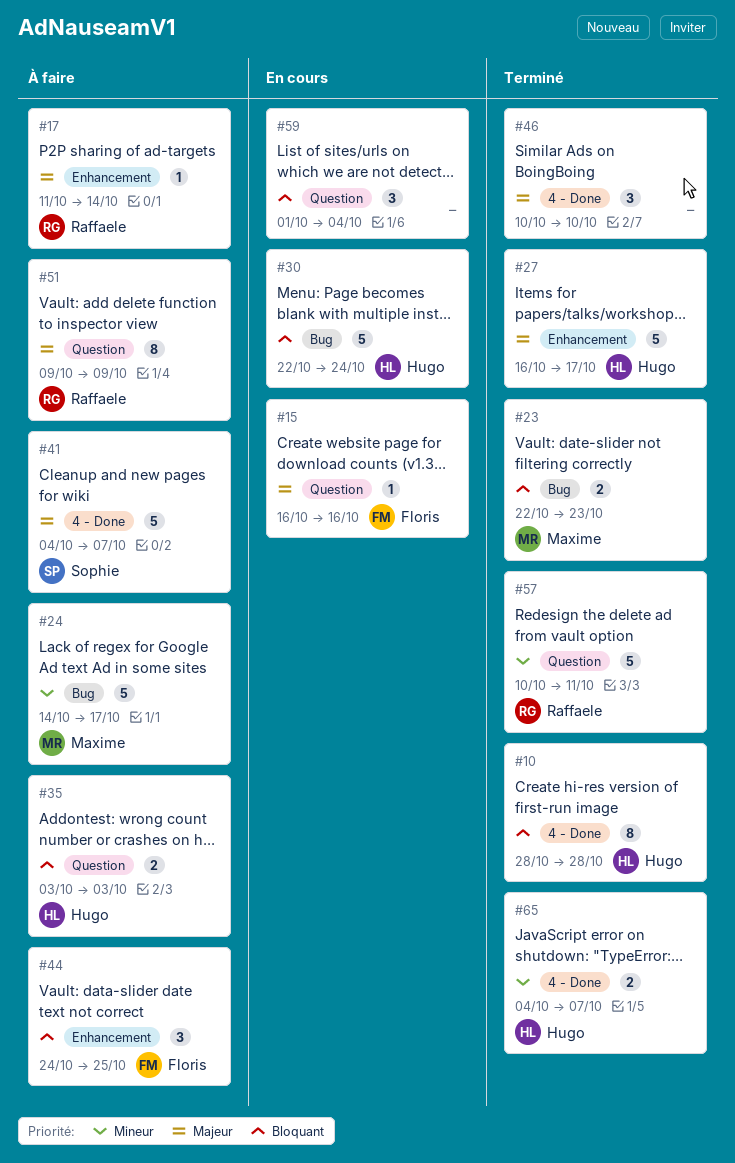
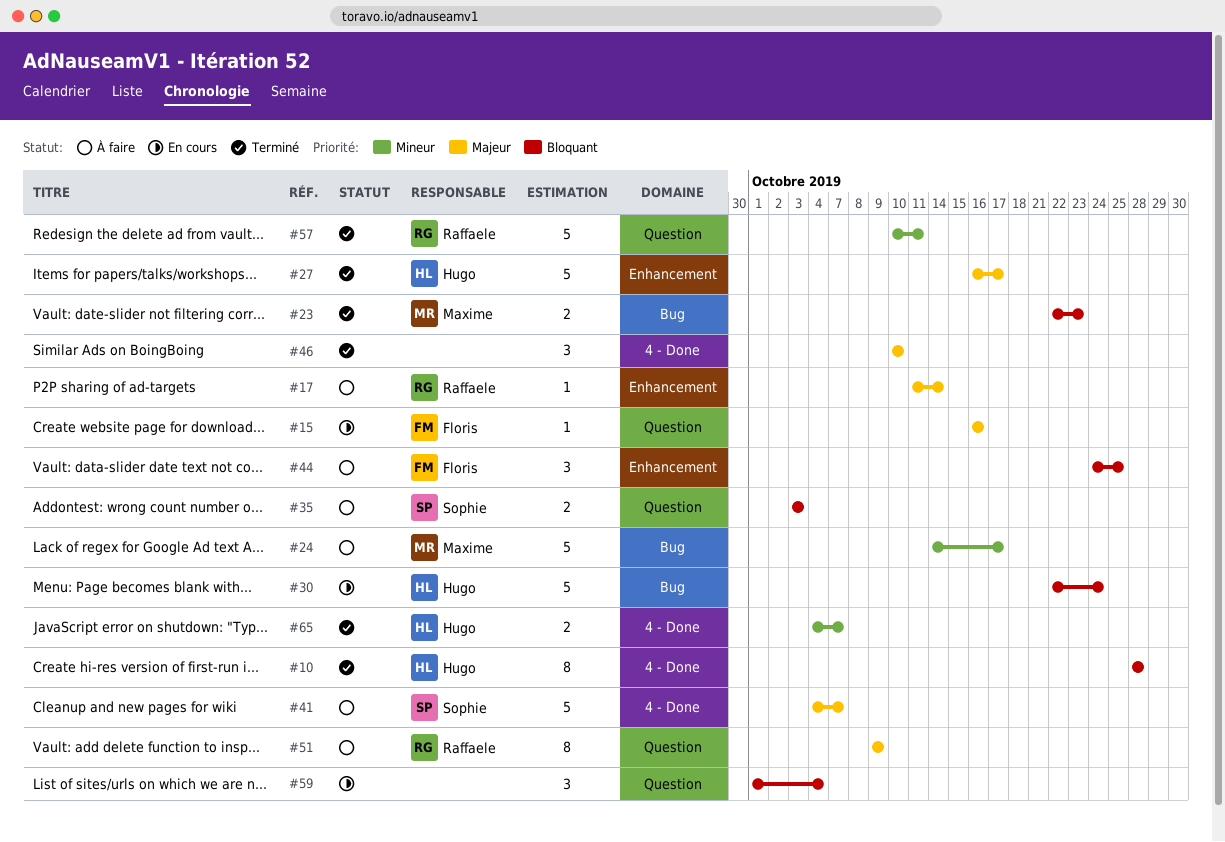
#35, owner: Hugo -> Sophie

